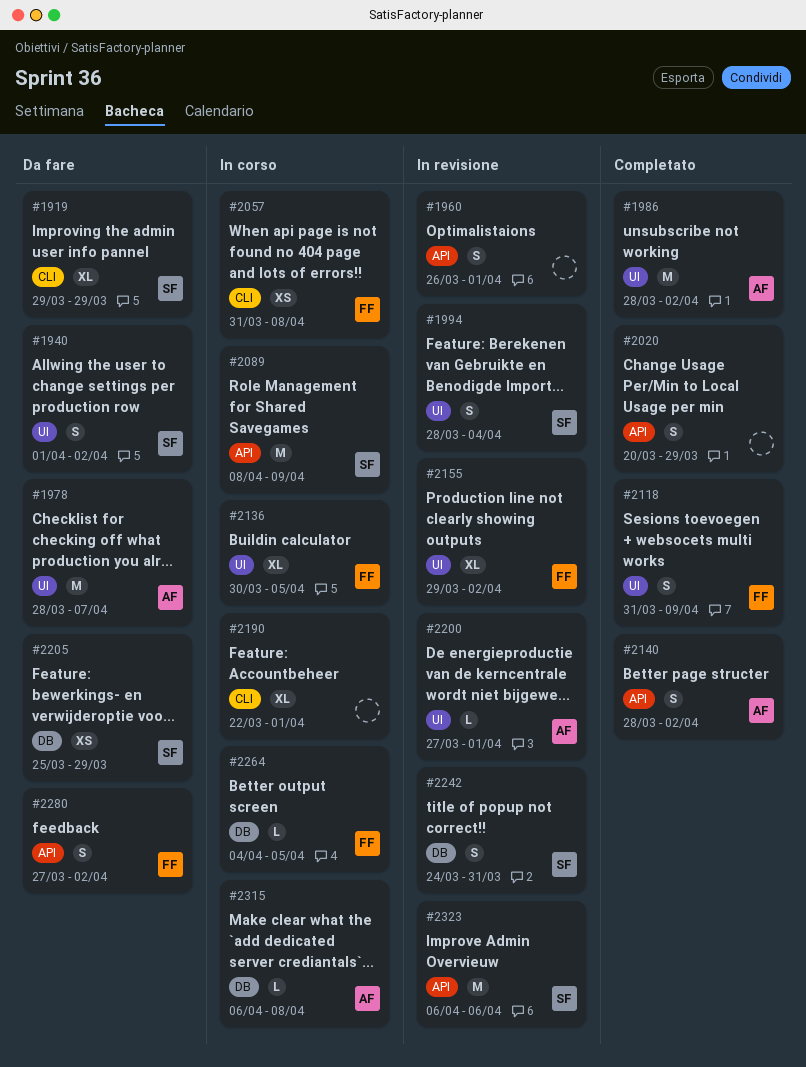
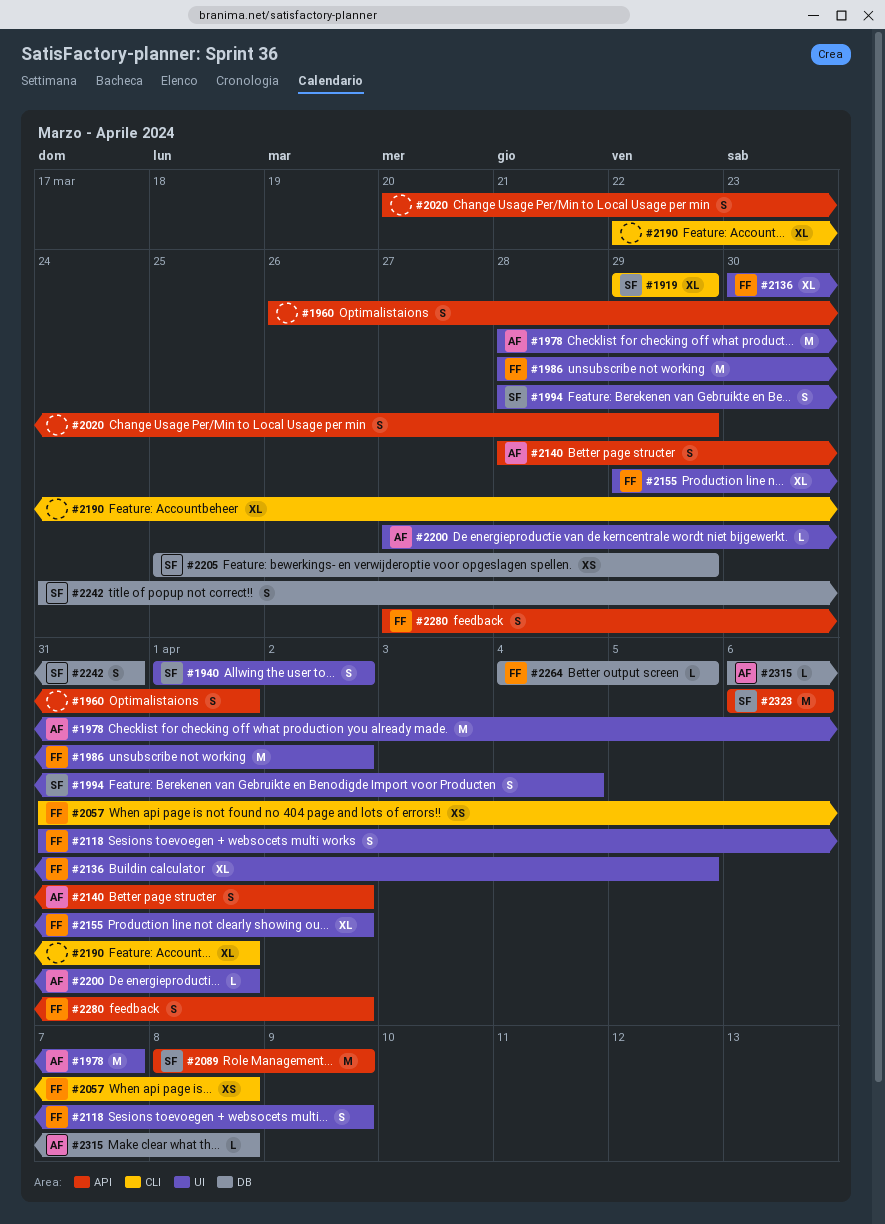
#1986, owner: AF -> FF

